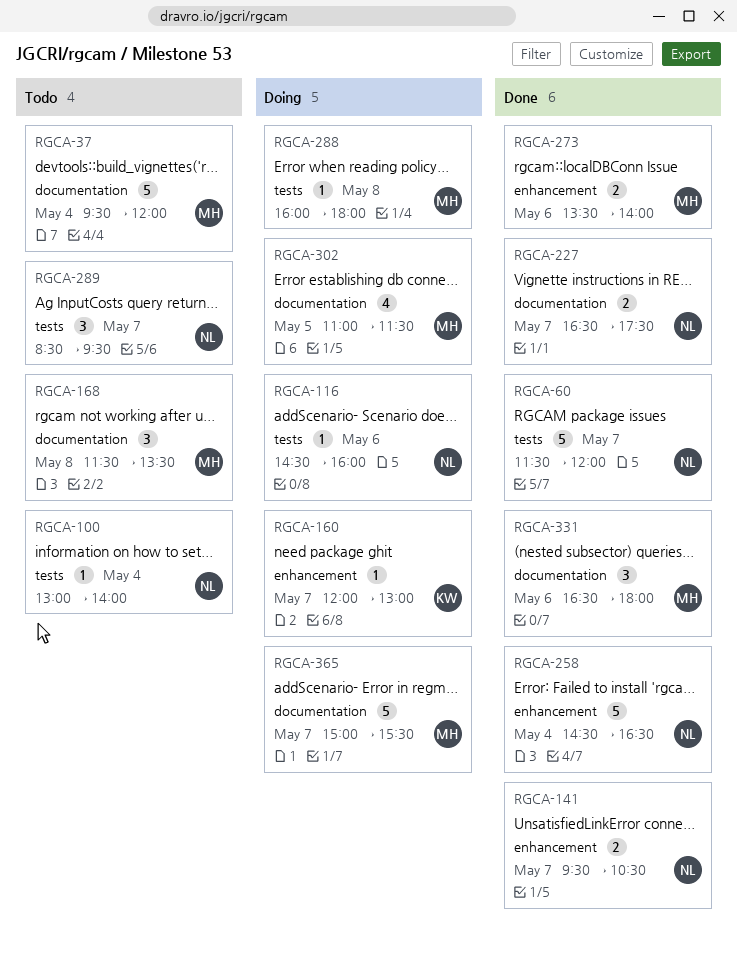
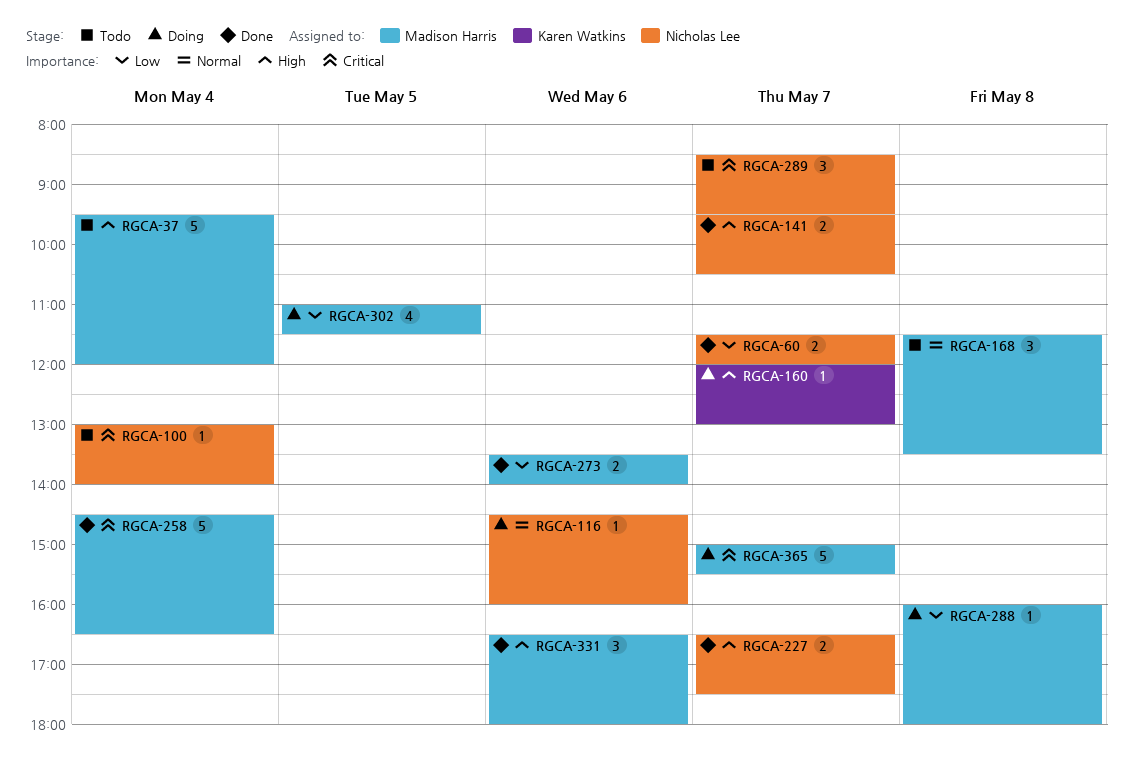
RGCA-60, estimate: 5 -> 2
RGCA-258, owner: Nicholas Lee -> Madison Harris

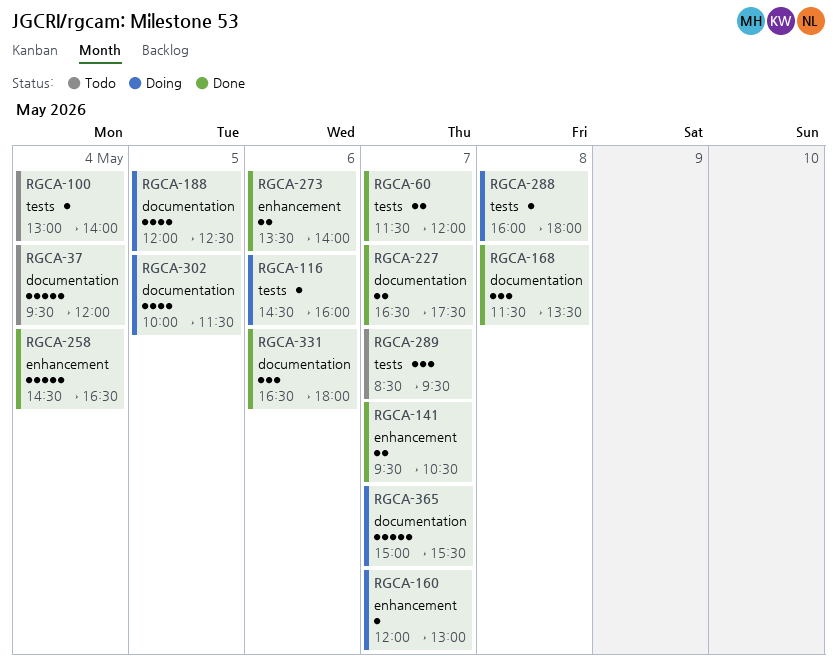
RGCA-168, status: Todo -> Done
RGCA-188: none -> present
RGCA-302, begins: 11:00 -> 10:00

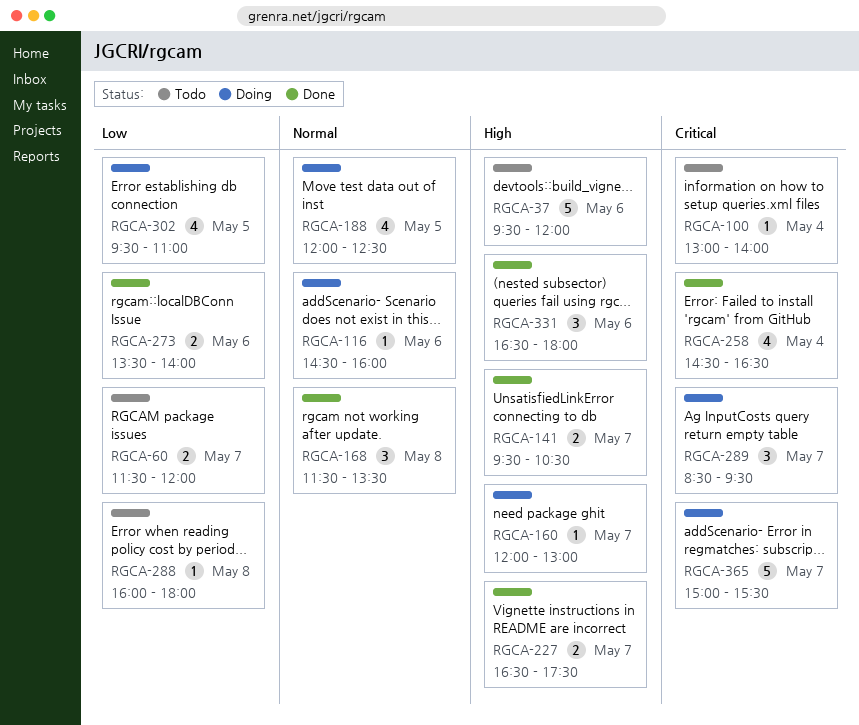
RGCA-37, day: May 4 -> May 6
RGCA-60, status: Done -> Todo
RGCA-258, estimate: 5 -> 4
RGCA-288, status: Doing -> Todo
RGCA-289, status: Todo -> Doing
RGCA-302, begins: 10:00 -> 09:30
RGCA-302, ends: 11:30 -> 11:00

